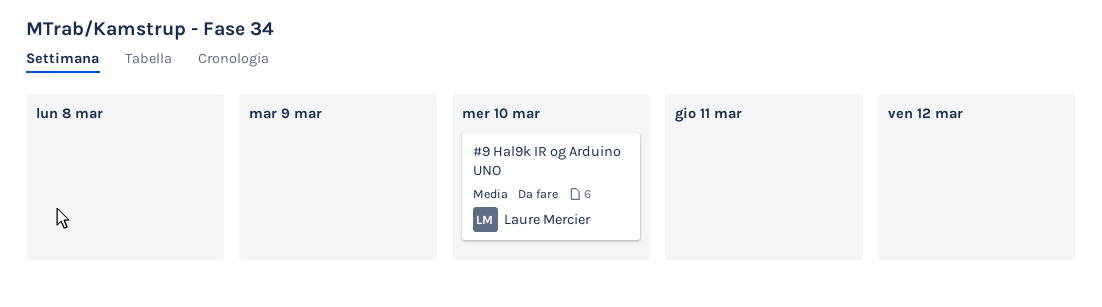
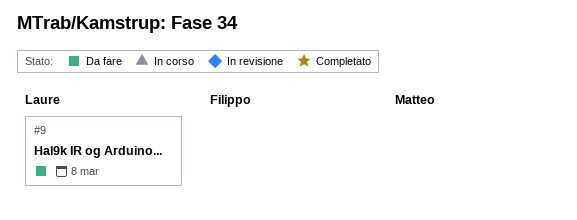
#9, due: Mar 10 -> Mar 8

